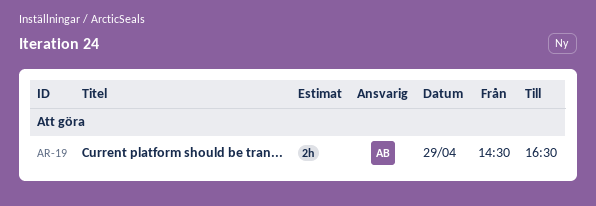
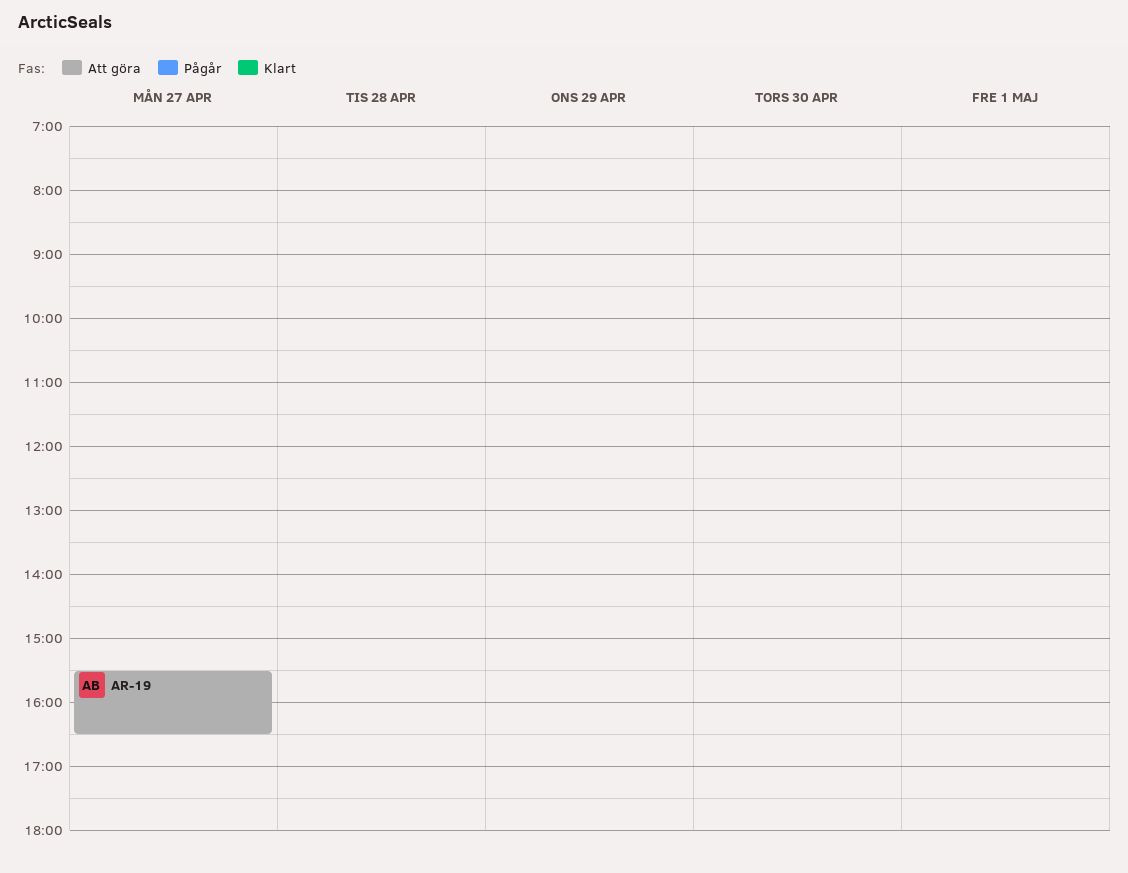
AR-19, day: Apr 29 -> Apr 27
AR-19, begins: 14:30 -> 15:30

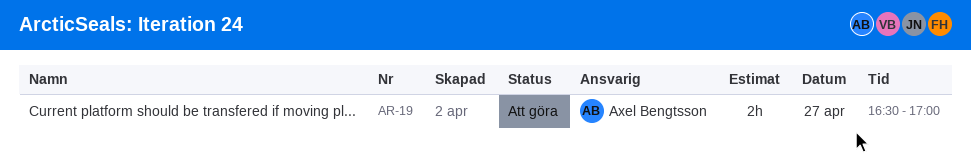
AR-19, begins: 15:30 -> 16:30
AR-19, ends: 16:30 -> 17:00

